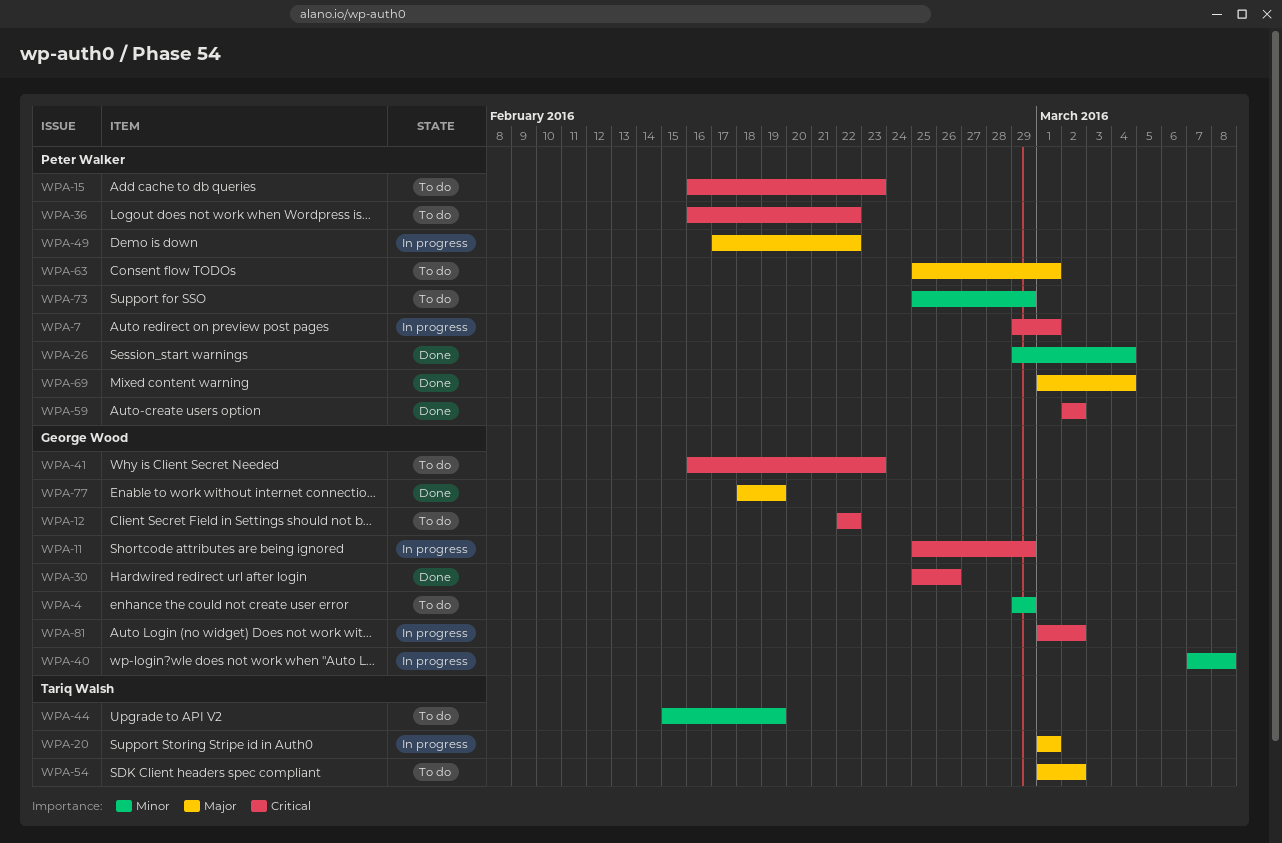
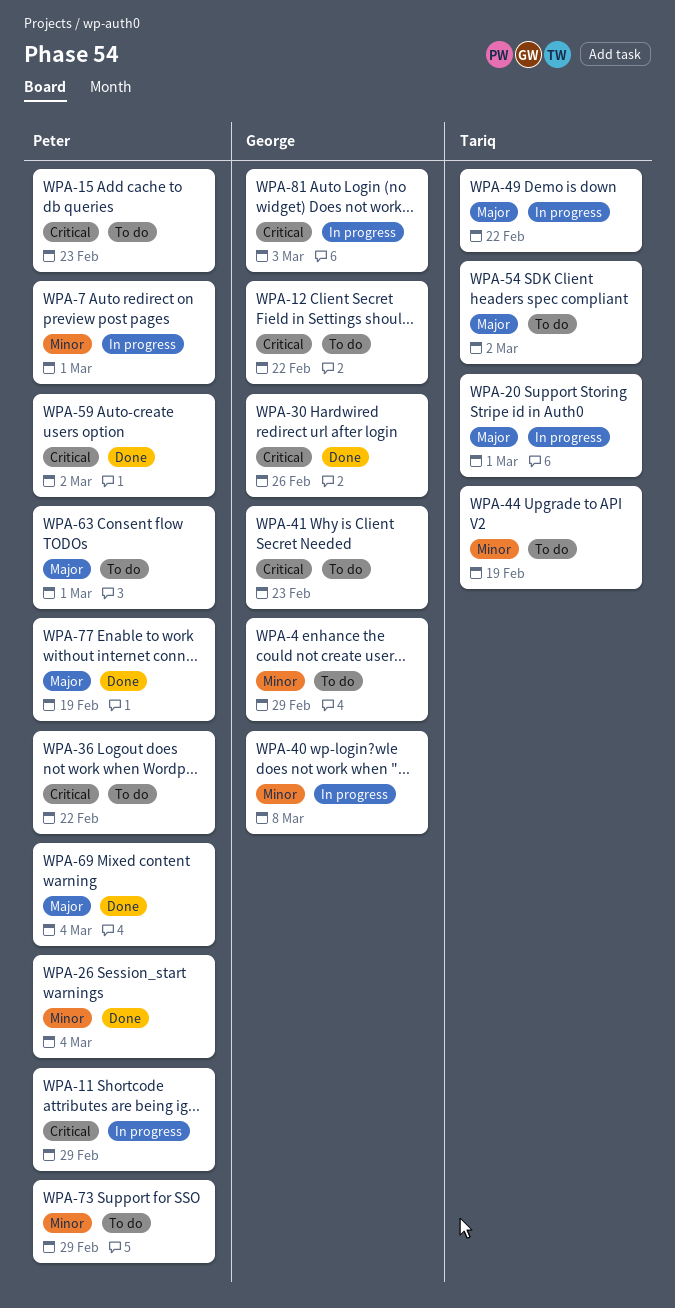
WPA-7, priority: Critical -> Minor
WPA-11, owner: George Wood -> Peter Walker
WPA-49, owner: Peter Walker -> Tariq Walsh
WPA-77, owner: George Wood -> Peter Walker
WPA-81, due: Mar 2 -> Mar 3

